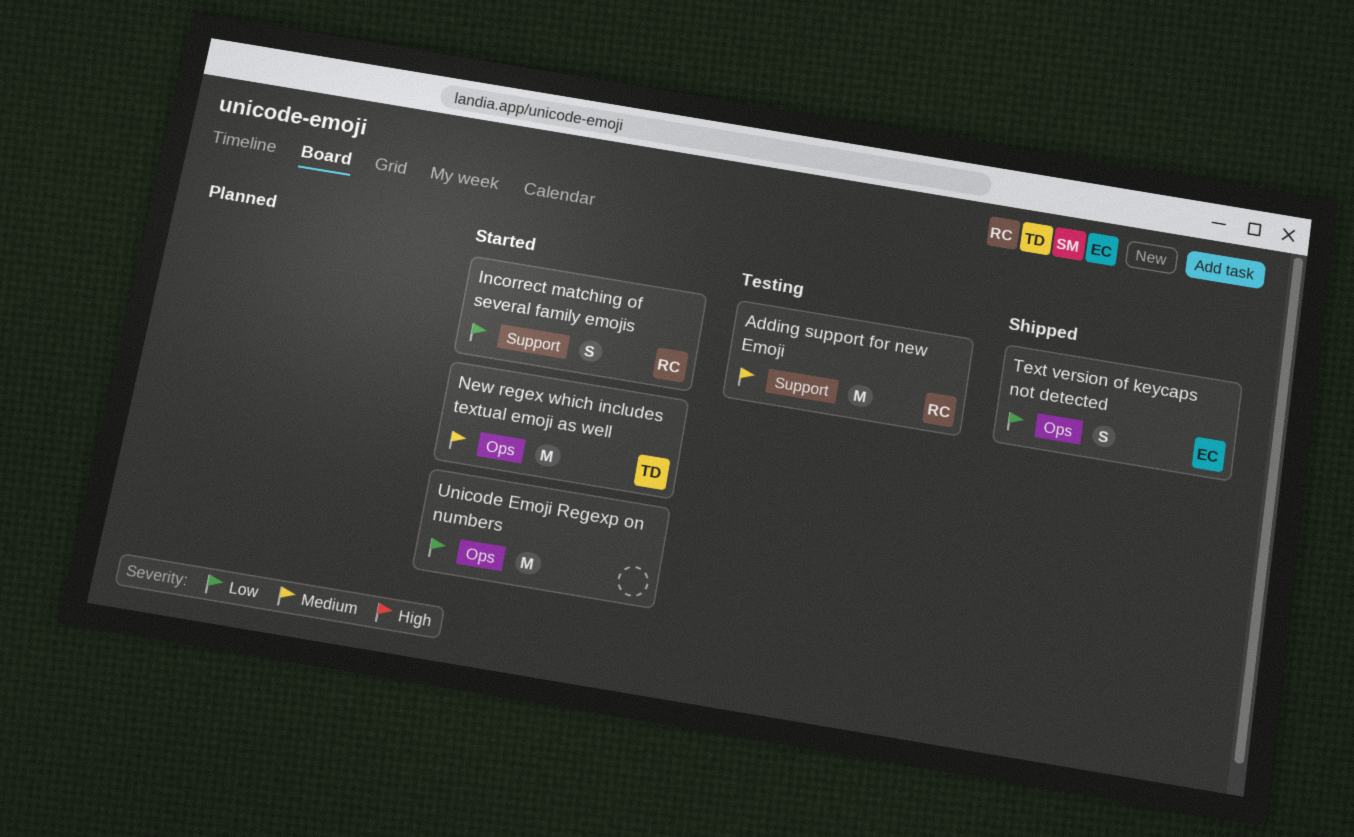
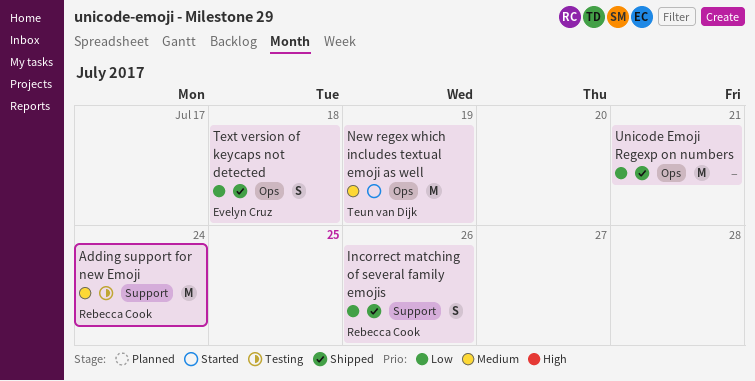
Incorrect matching of several family emojis, status: Started -> Shipped
Unicode Emoji Regexp on numbers, status: Started -> Shipped

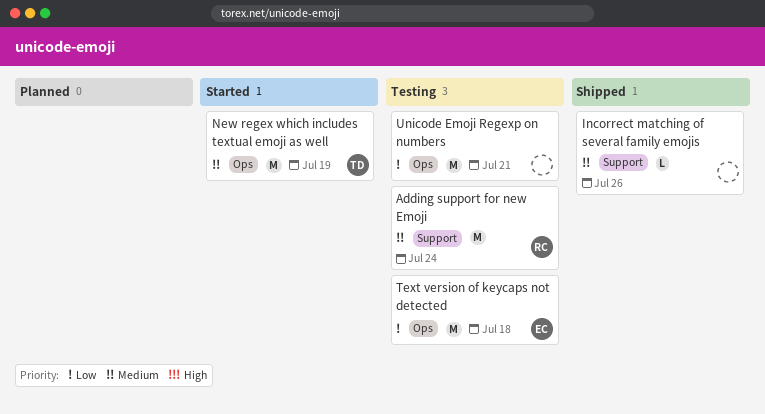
Incorrect matching of several family emojis, owner: Rebecca Cook -> none
Incorrect matching of several family emojis, priority: Low -> Medium
Incorrect matching of several family emojis, estimate: S -> L
Text version of keycaps not detected, status: Shipped -> Testing
Text version of keycaps not detected, estimate: S -> M
Unicode Emoji Regexp on numbers, status: Shipped -> Testing

